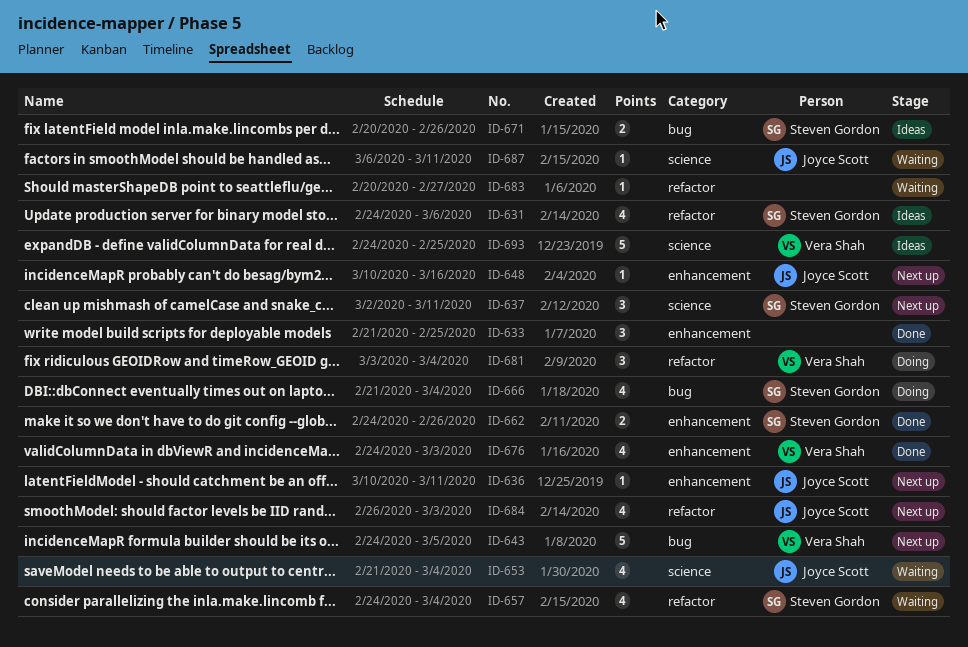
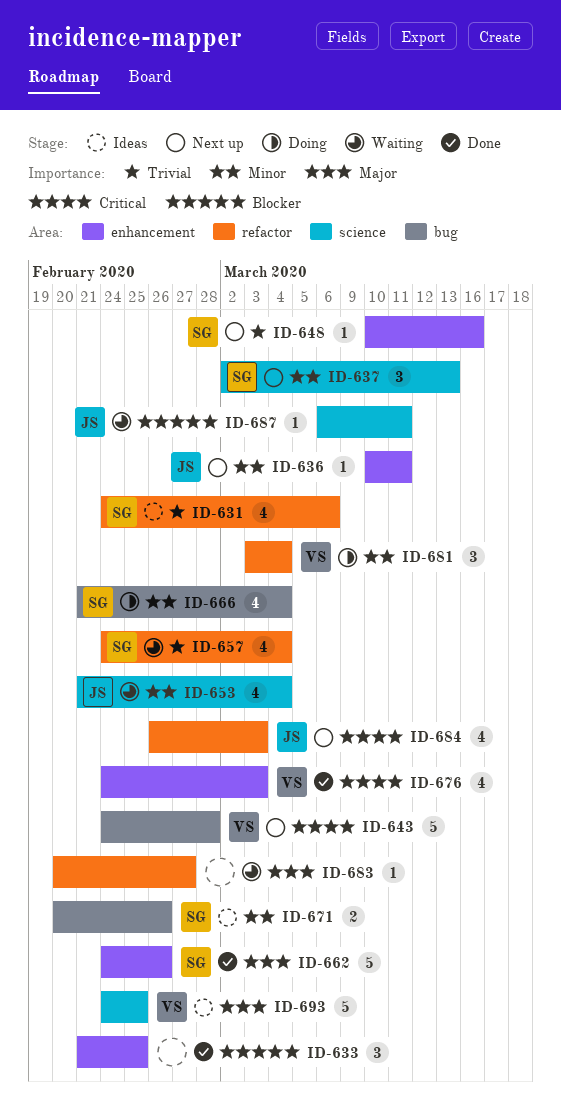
ID-637, due: Mar 11 -> Mar 13
ID-643, due: Mar 5 -> Feb 28
ID-648, owner: Joyce Scott -> Steven Gordon
ID-662, estimate: 2 -> 5

